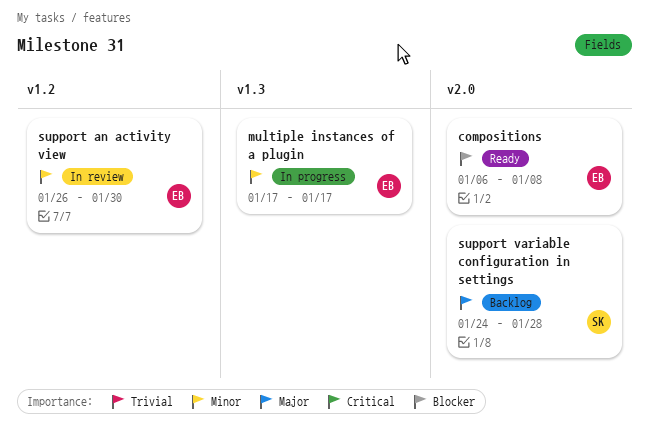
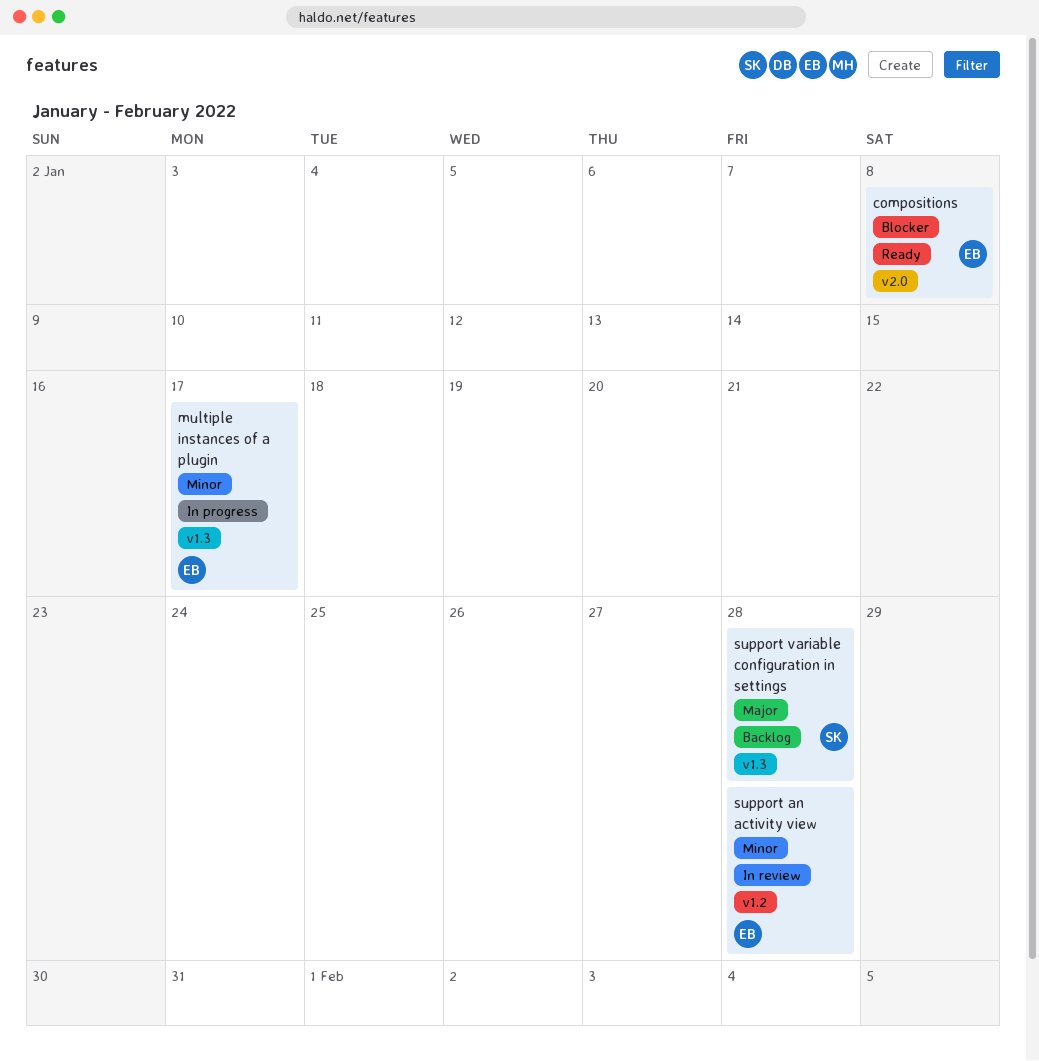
support an activity view, due: Jan 30 -> Jan 28
support variable configuration in settings, label: v2.0 -> v1.3

